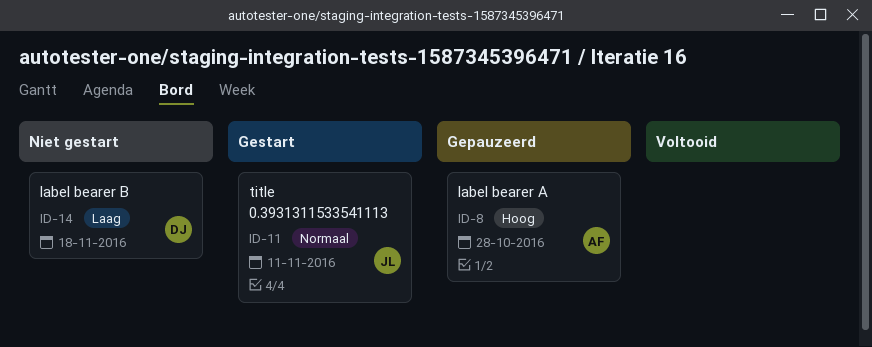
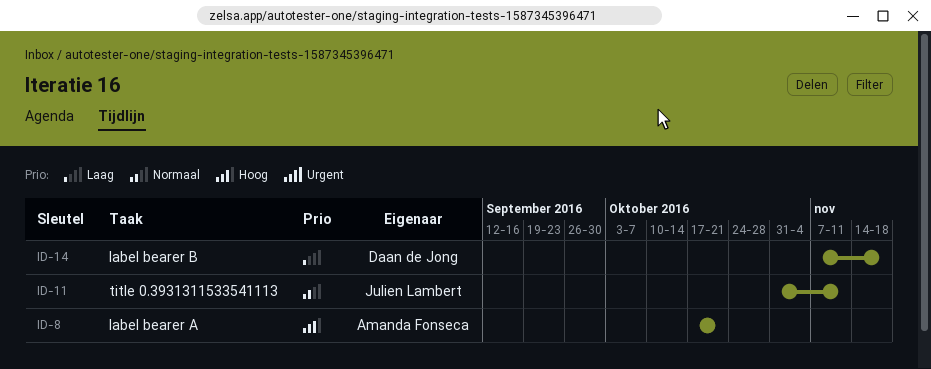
ID-8, due: Oct 28 -> Oct 21

